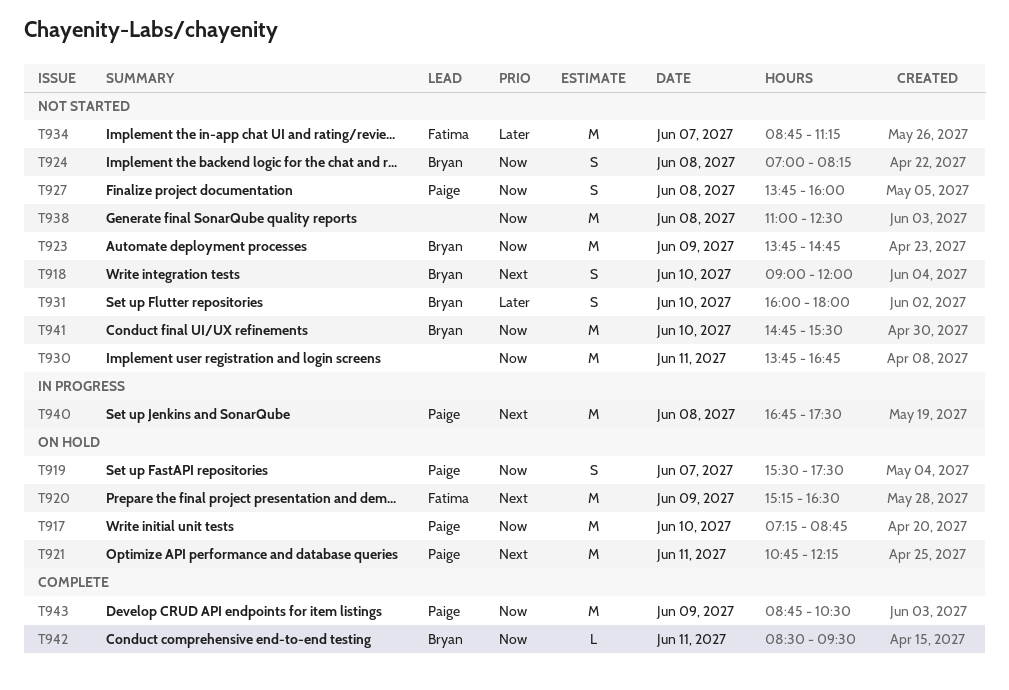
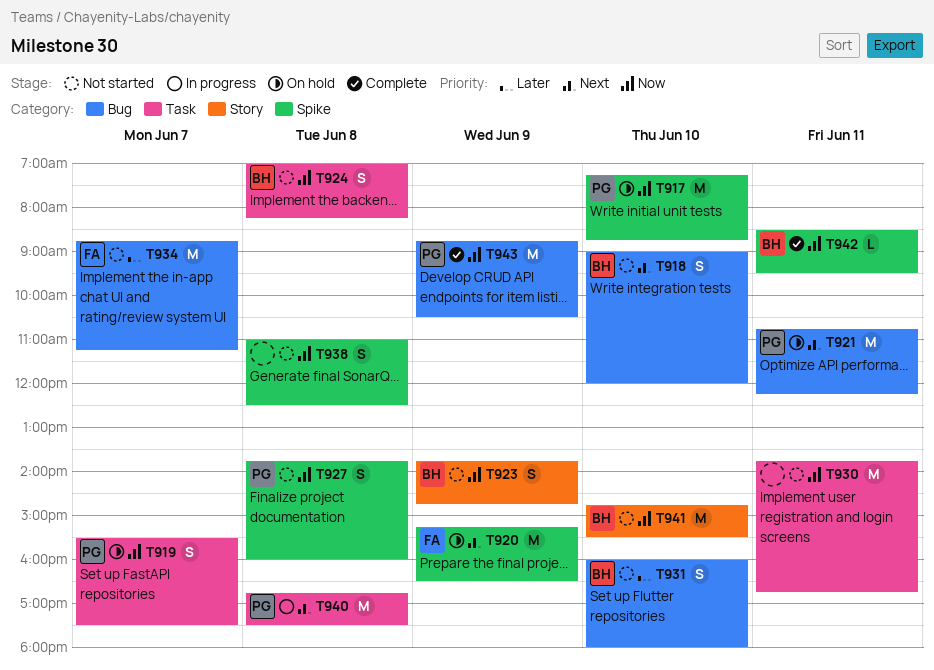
T923, estimate: M -> S
T938, estimate: M -> S

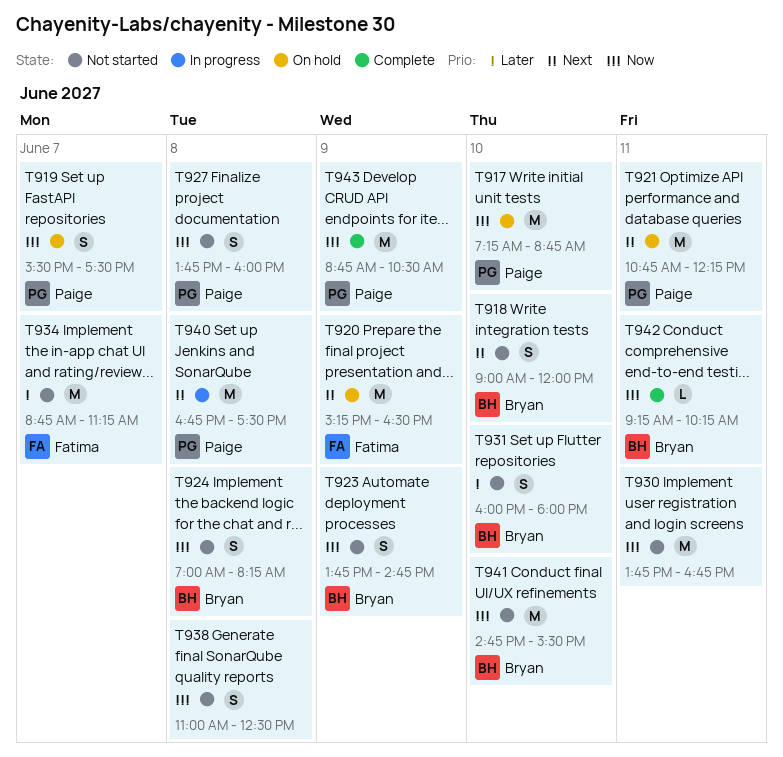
T942, begins: 08:30 -> 09:15
T942, ends: 09:30 -> 10:15

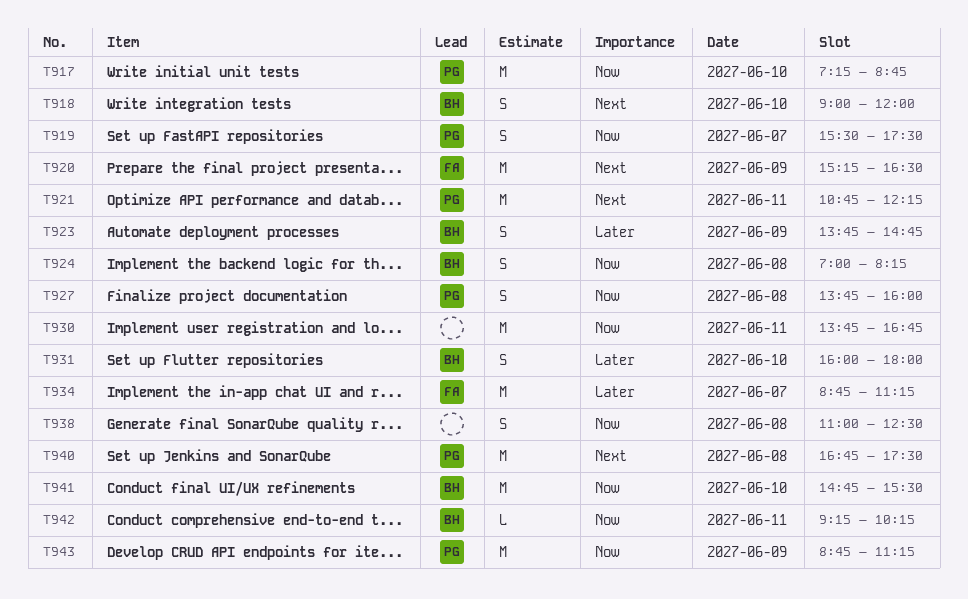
T923, priority: Now -> Later
T943, ends: 10:30 -> 11:15

